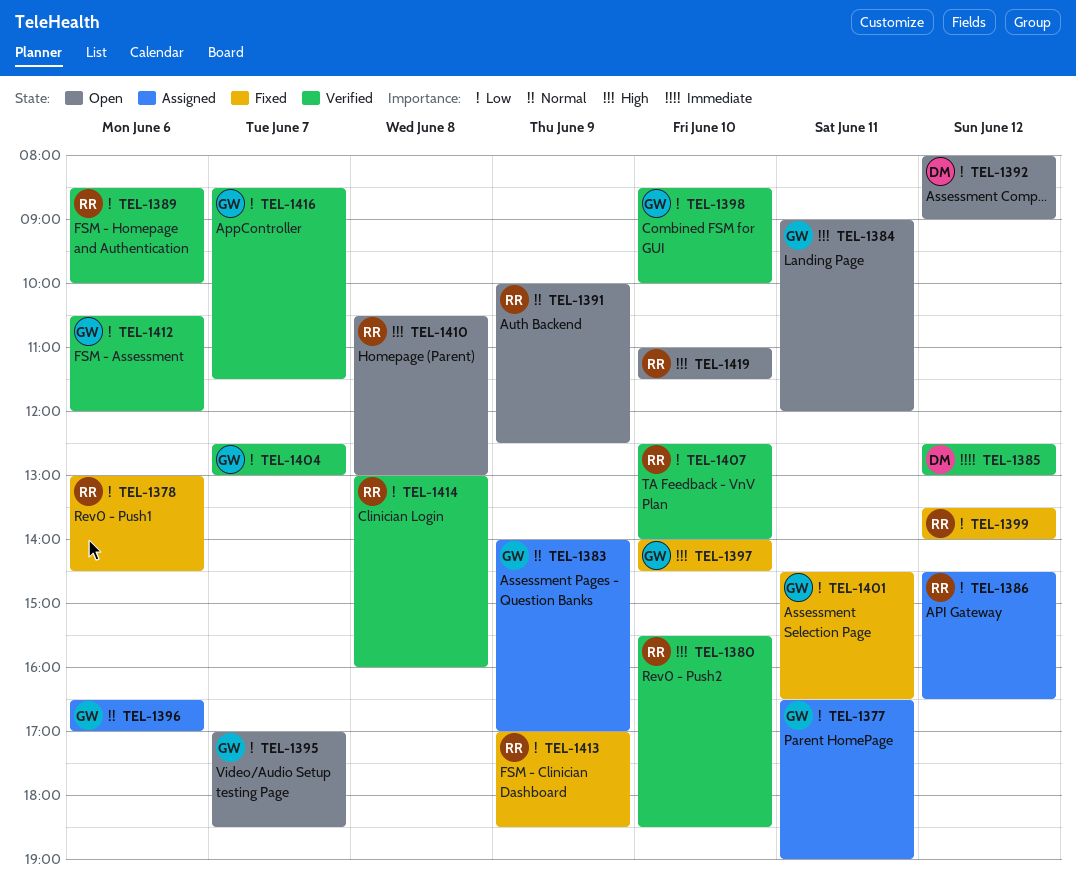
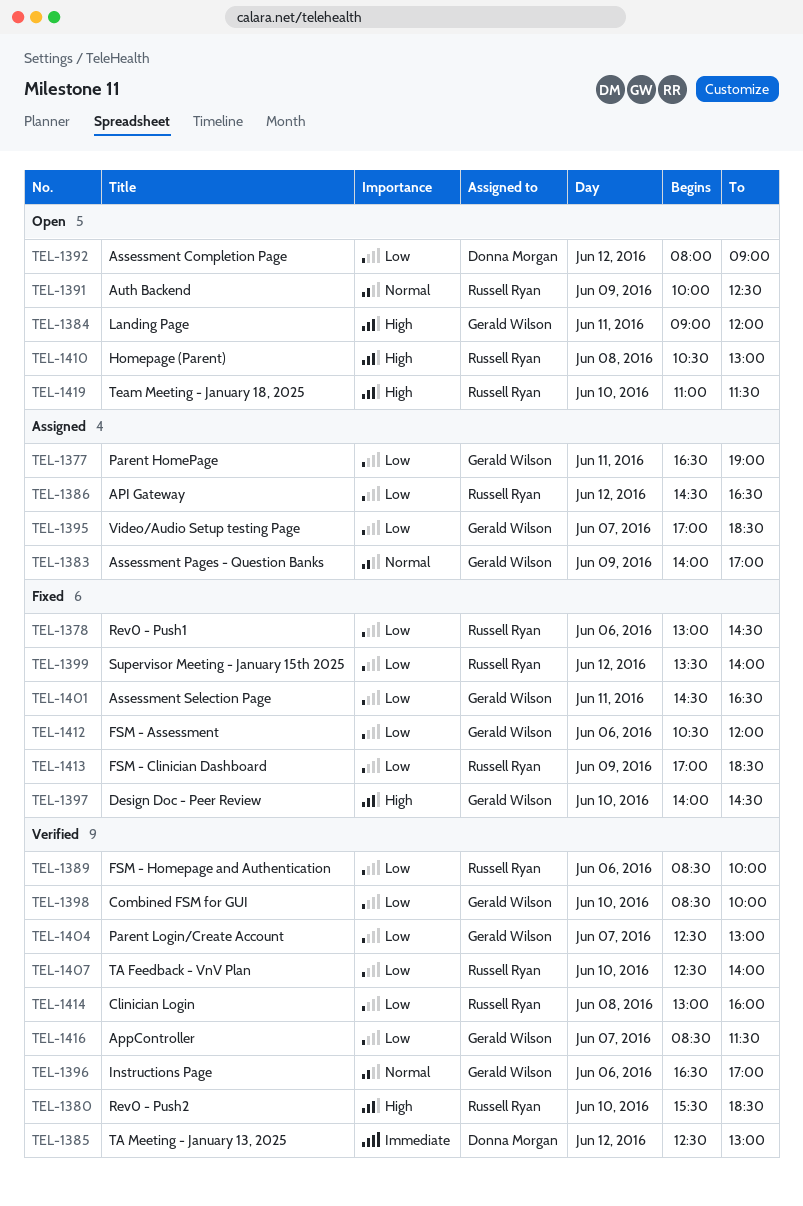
TEL-1395, status: Open -> Assigned
TEL-1396, status: Assigned -> Verified
TEL-1412, status: Verified -> Fixed

